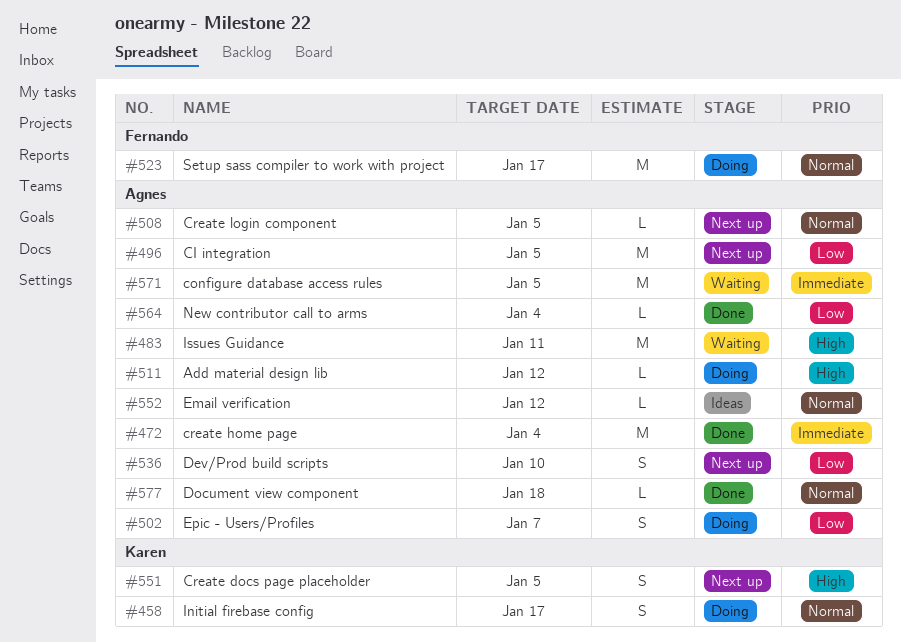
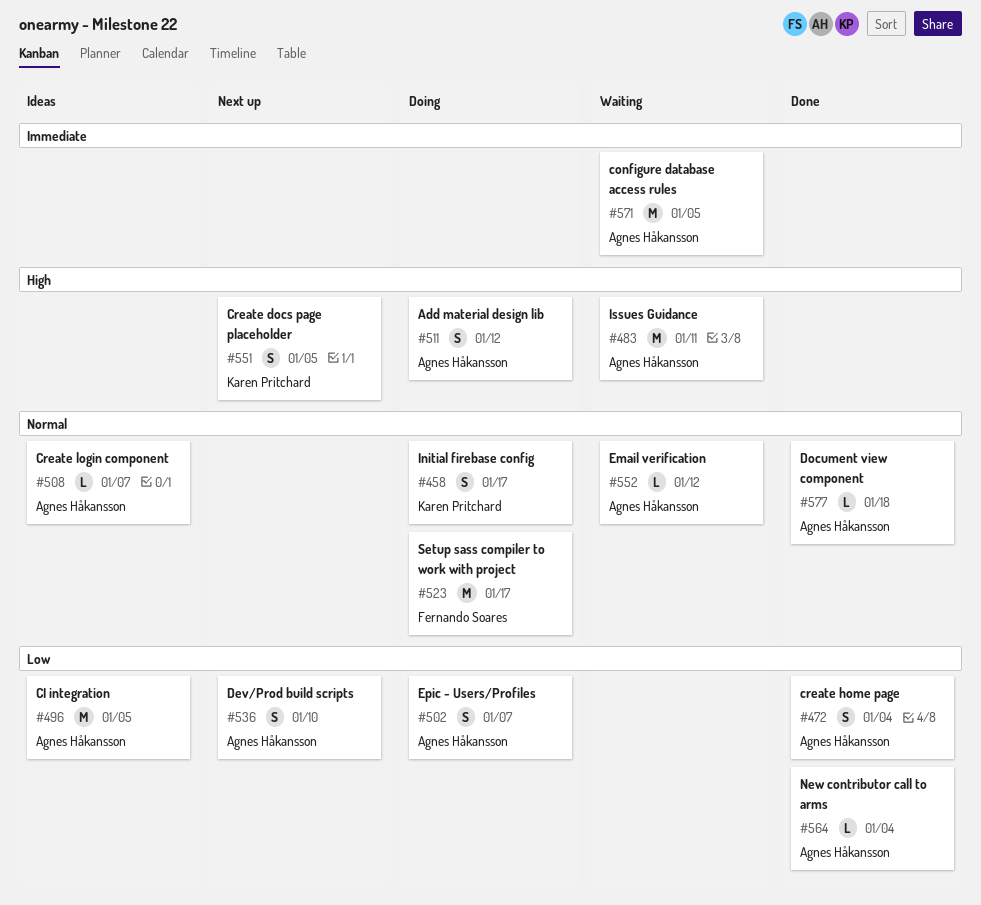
#472, priority: Immediate -> Low
#472, estimate: M -> S
#496, status: Next up -> Ideas
#508, status: Next up -> Ideas
#508, due: Jan 5 -> Jan 7
#511, estimate: L -> S
#552, status: Ideas -> Waiting

